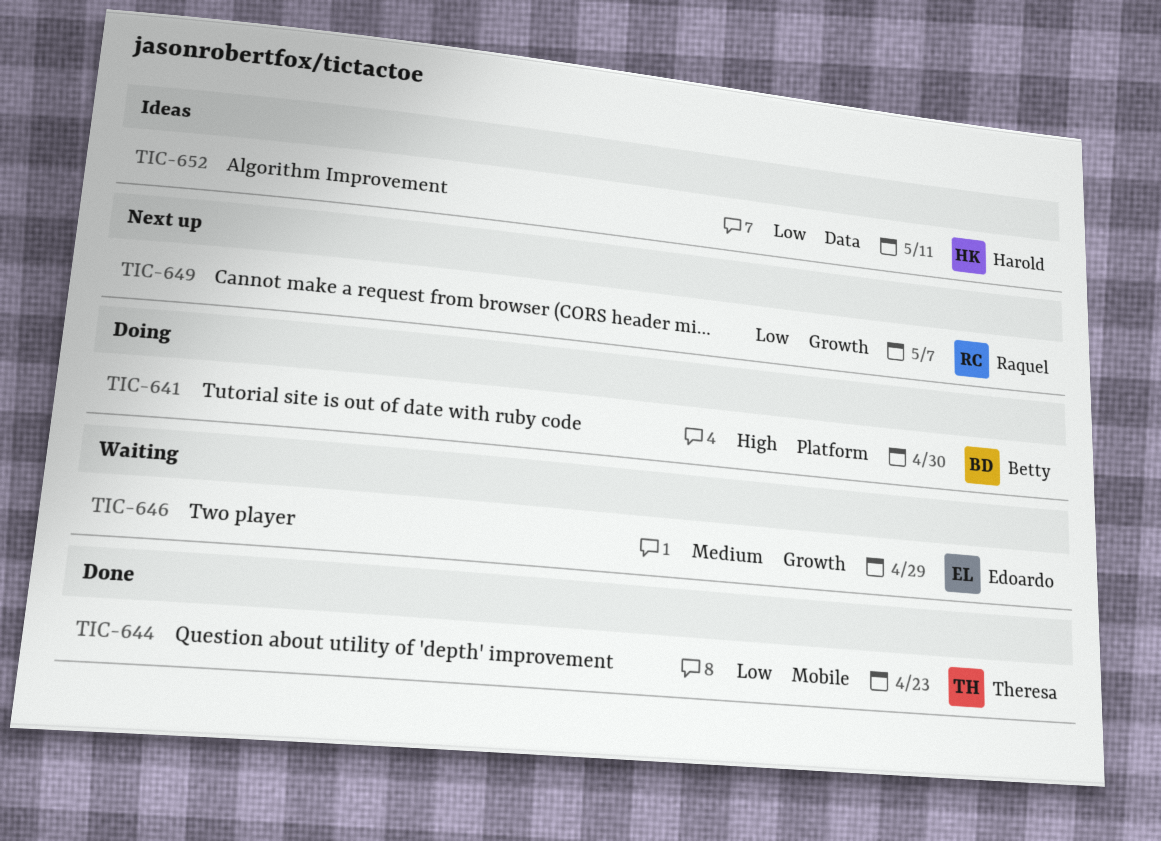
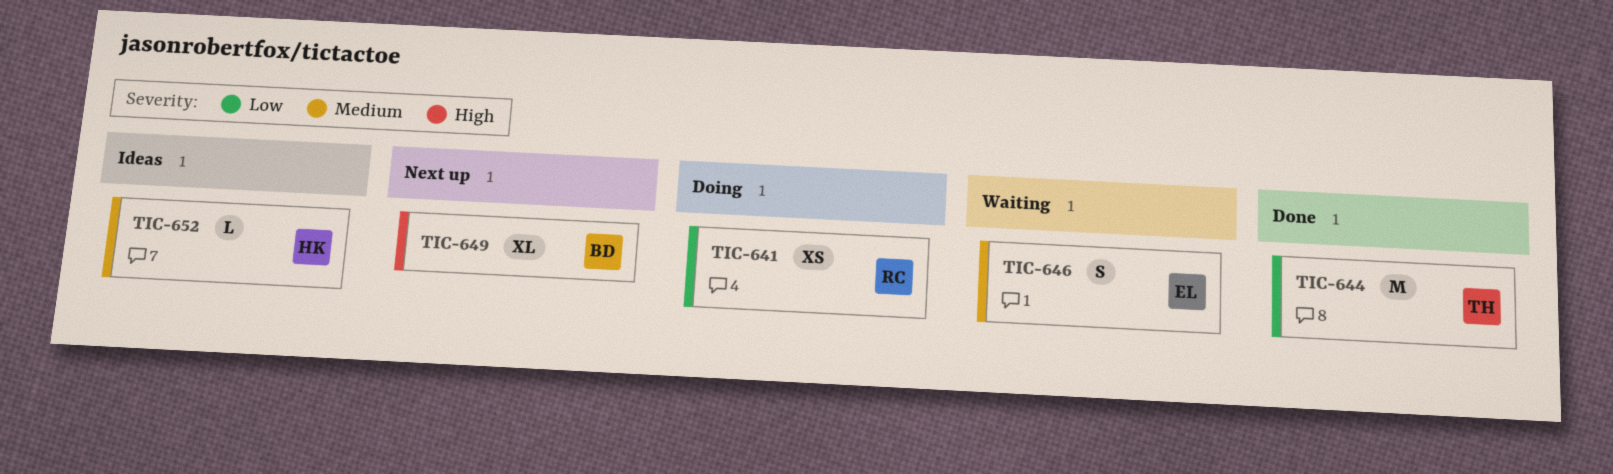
TIC-641, owner: Betty -> Raquel
TIC-641, priority: High -> Low
TIC-649, owner: Raquel -> Betty
TIC-649, priority: Low -> High
TIC-652, priority: Low -> Medium

